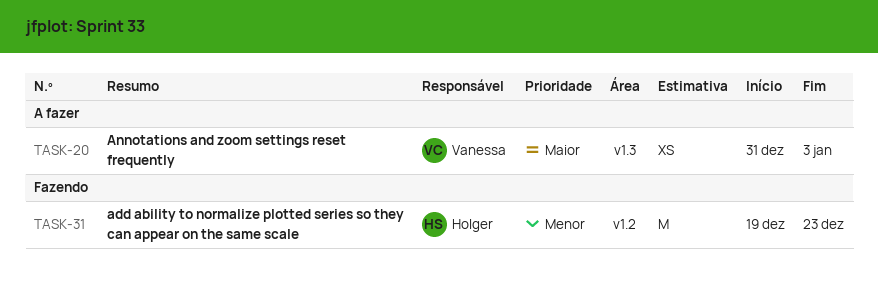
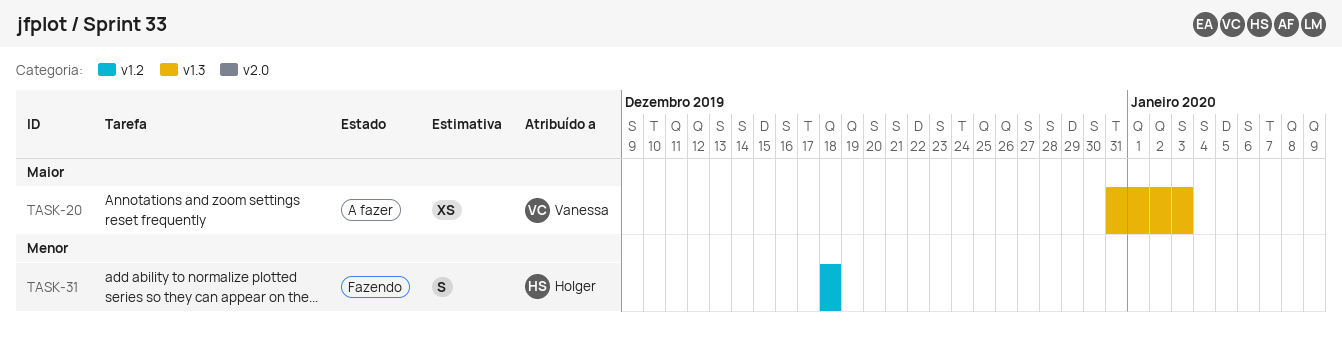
TASK-31, estimate: M -> S
TASK-31, start: Dec 19 -> Dec 18
TASK-31, due: Dec 23 -> Dec 18

